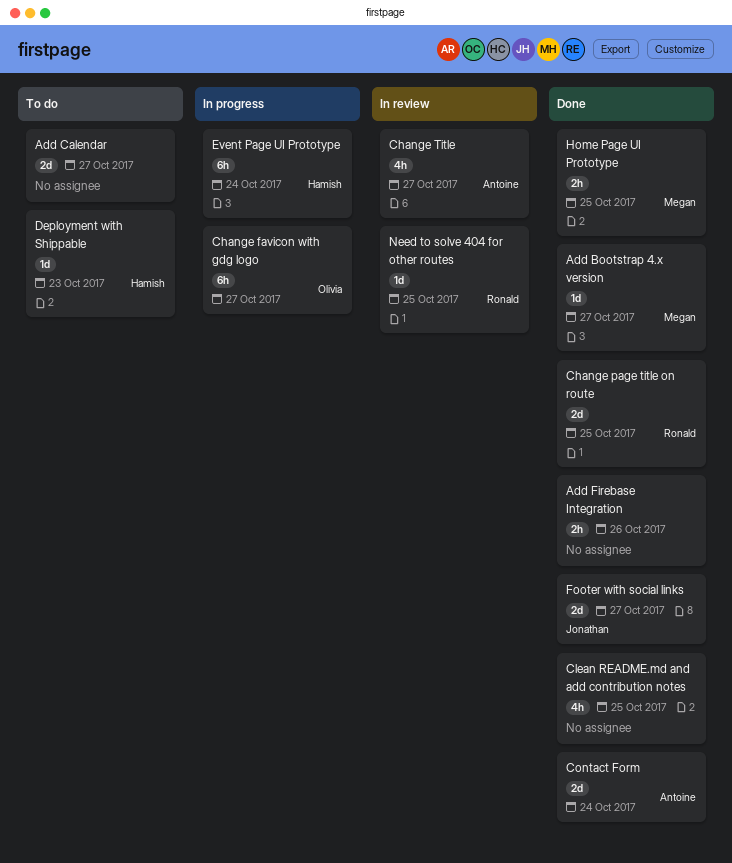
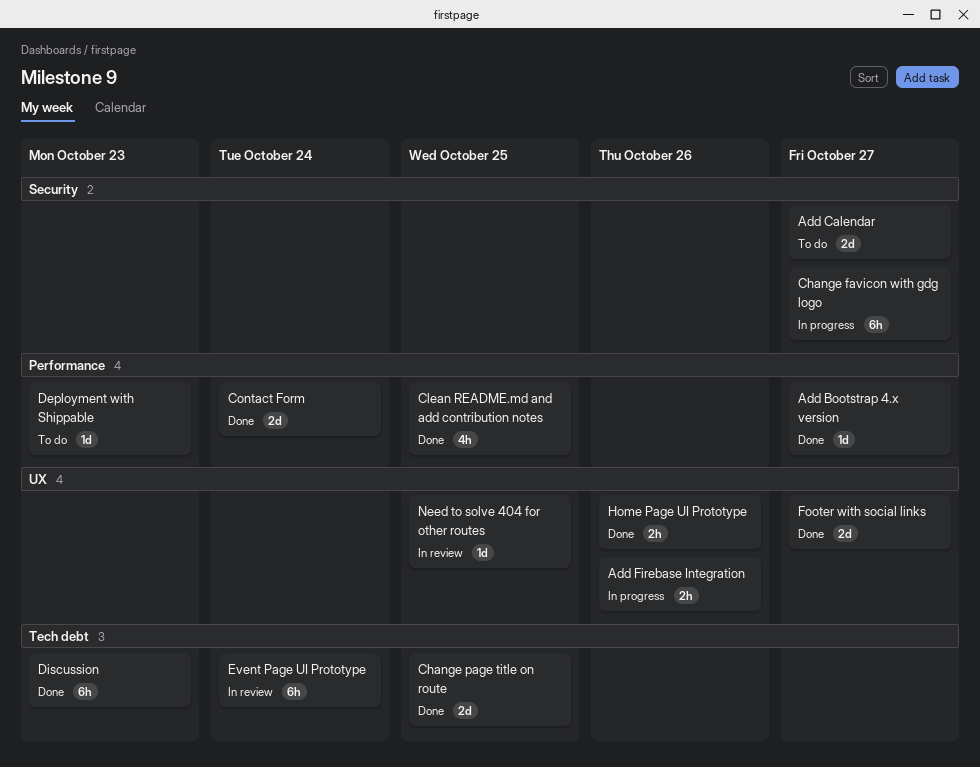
Add Firebase Integration, status: Done -> In progress
Change Title: present -> none
Discussion: none -> present
Event Page UI Prototype, status: In progress -> In review
Home Page UI Prototype, due: Oct 25 -> Oct 26

